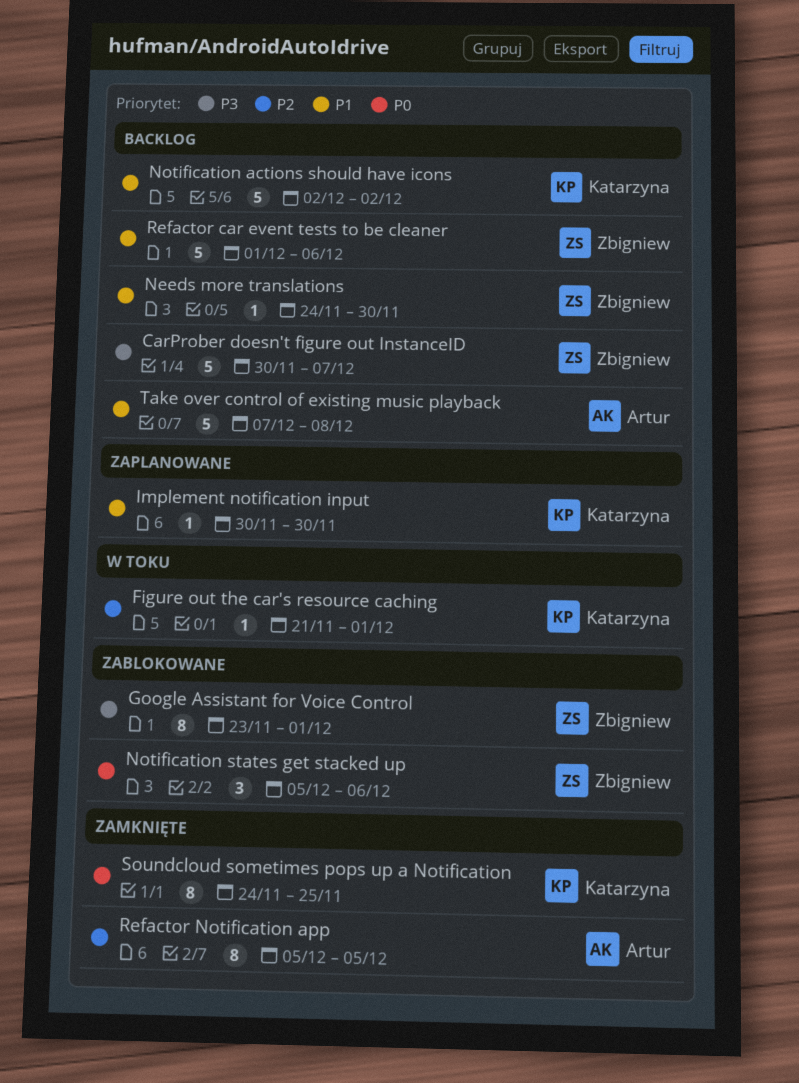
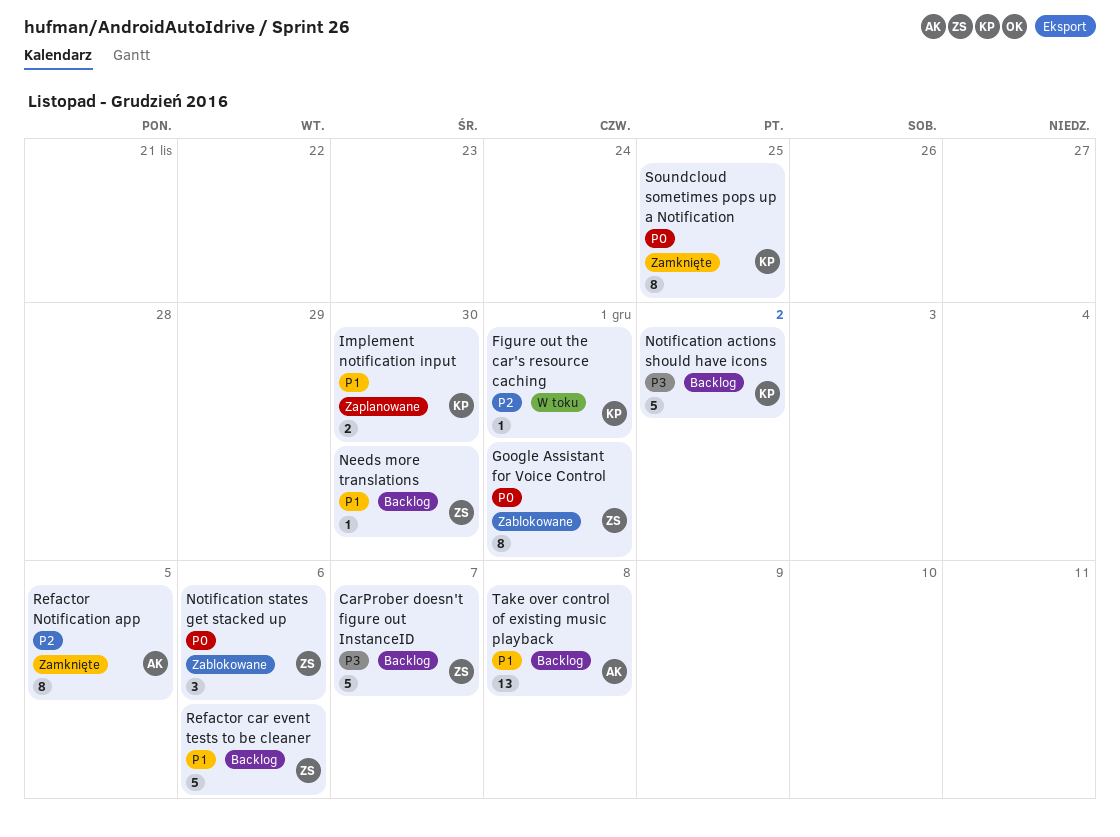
Google Assistant for Voice Control, priority: P3 -> P0
Implement notification input, estimate: 1 -> 2
Notification actions should have icons, priority: P1 -> P3
Take over control of existing music playback, estimate: 5 -> 13

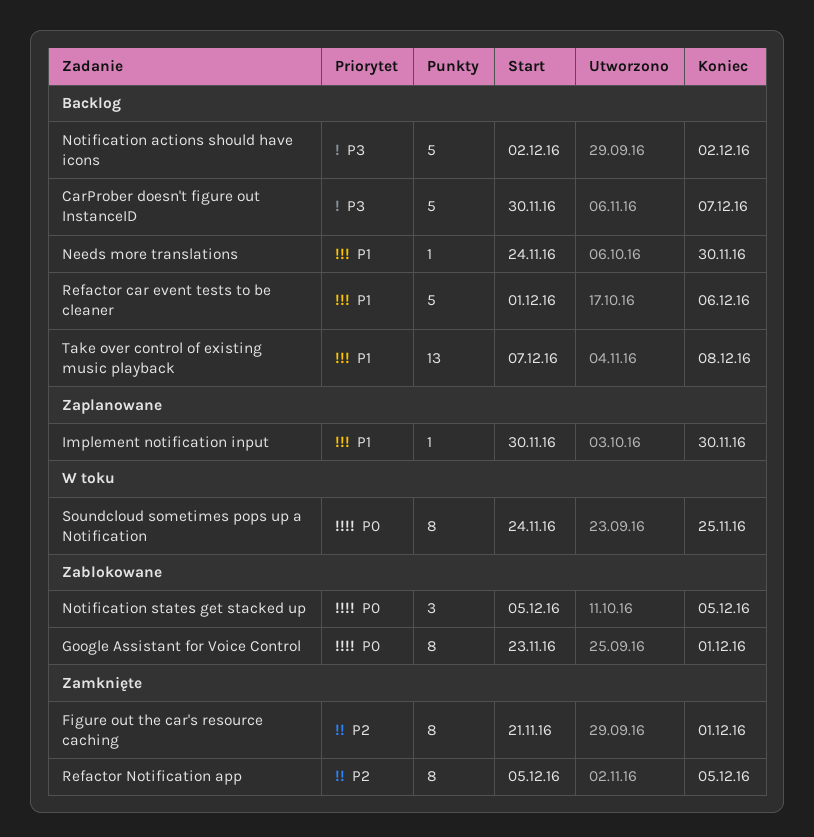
Figure out the car's resource caching, status: W toku -> Zamknięte
Figure out the car's resource caching, estimate: 1 -> 8
Implement notification input, estimate: 2 -> 1
Notification states get stacked up, due: Dec 6 -> Dec 5
Soundcloud sometimes pops up a Notification, status: Zamknięte -> W toku

